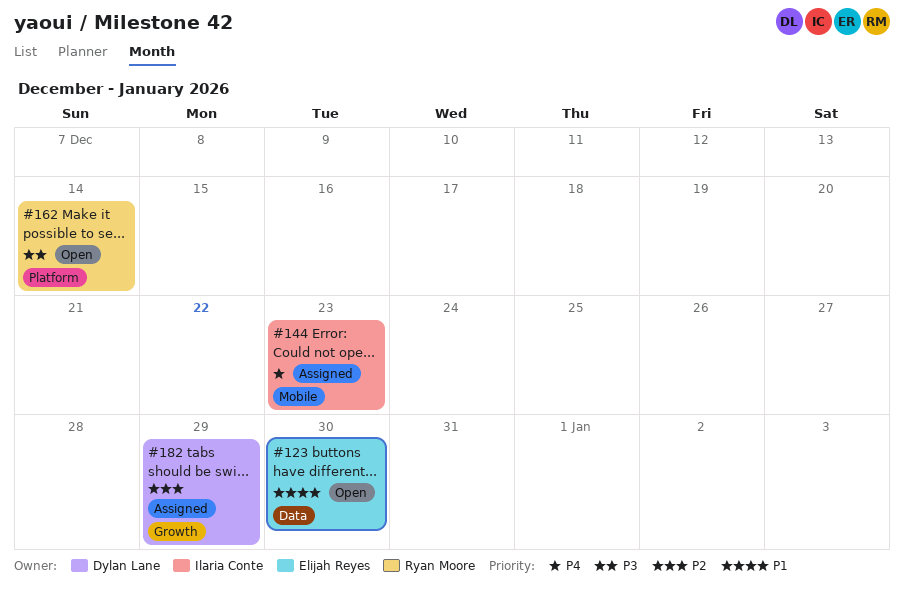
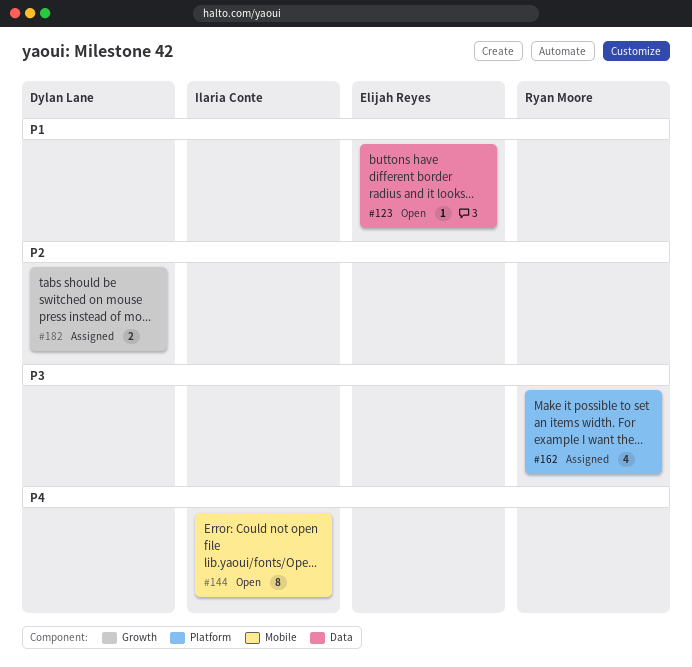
#144, status: Assigned -> Open
#162, status: Open -> Assigned

